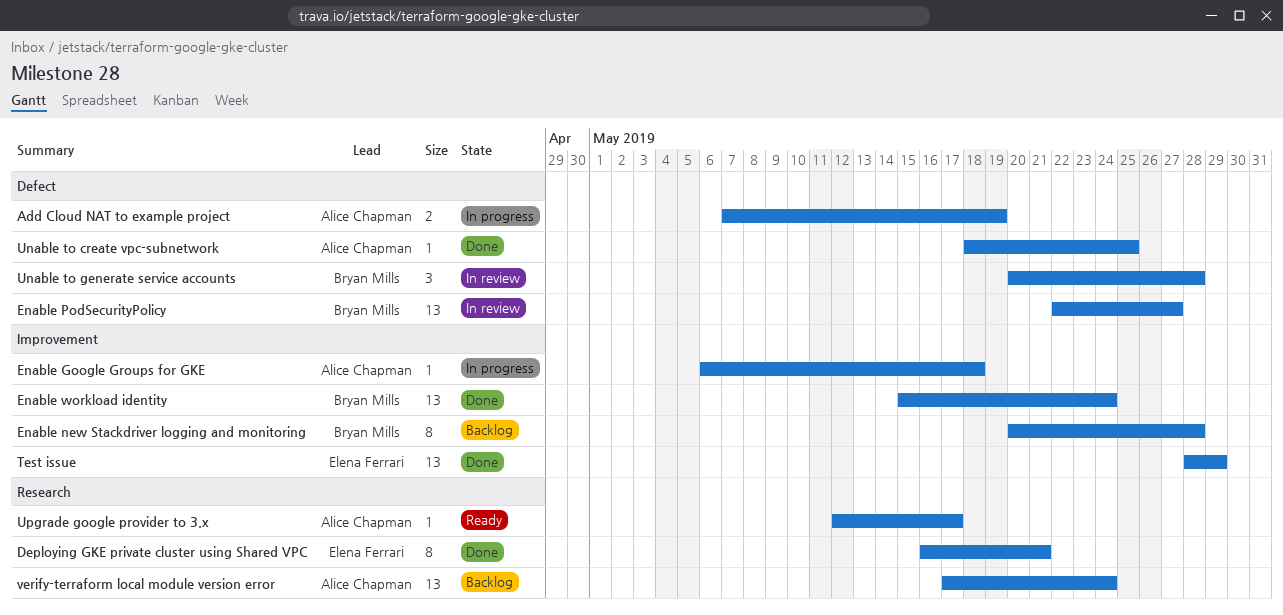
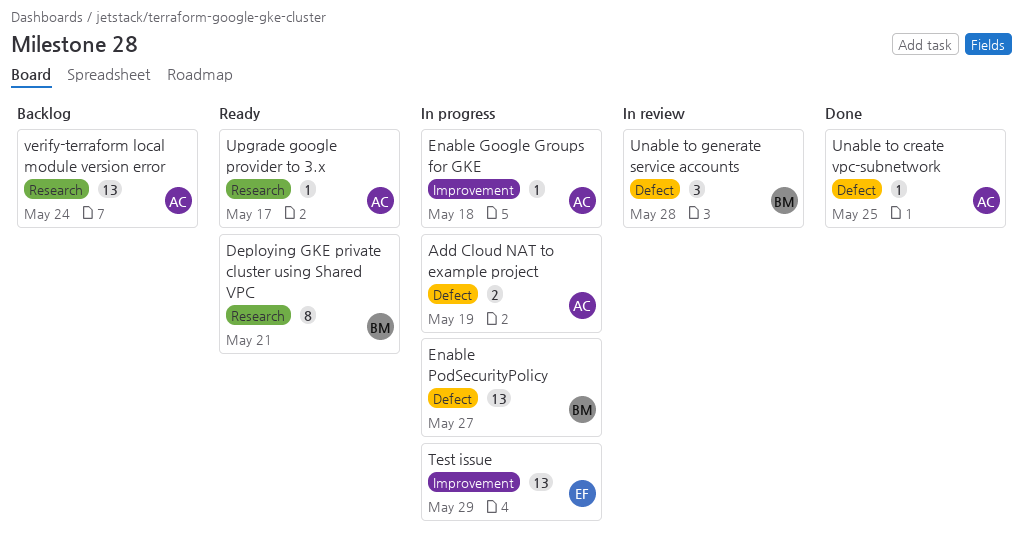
Deploying GKE private cluster using Shared VPC, status: Done -> Ready
Deploying GKE private cluster using Shared VPC, owner: Elena Ferrari -> Bryan Mills
Enable new Stackdriver logging and monitoring: present -> none
Enable PodSecurityPolicy, status: In review -> In progress
Enable workload identity: present -> none
Test issue, status: Done -> In progress

